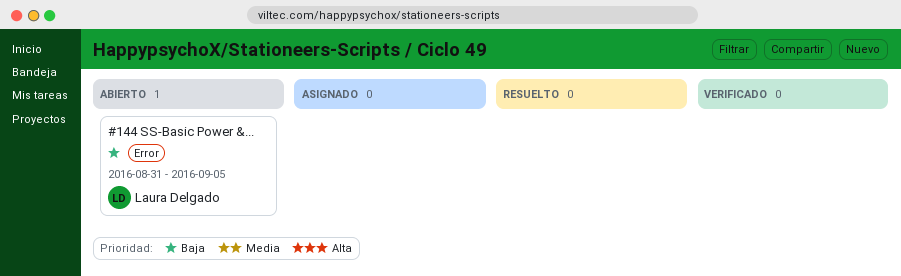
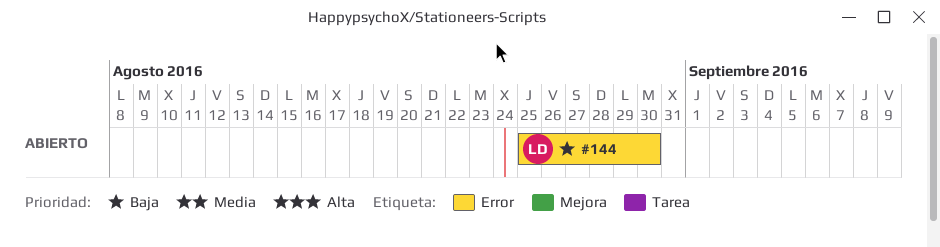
#144, start: Aug 31 -> Aug 25
#144, due: Sep 5 -> Aug 30

